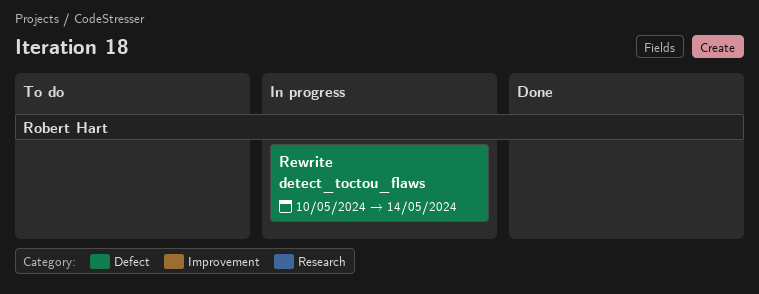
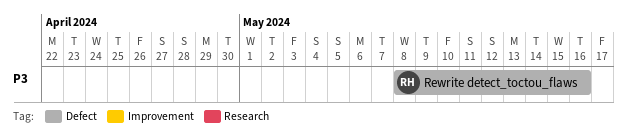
Rewrite detect_toctou_flaws, start: May 10 -> May 8
Rewrite detect_toctou_flaws, due: May 14 -> May 16

